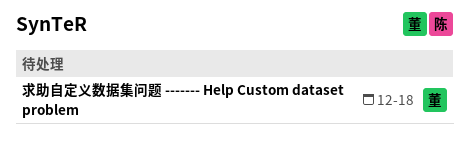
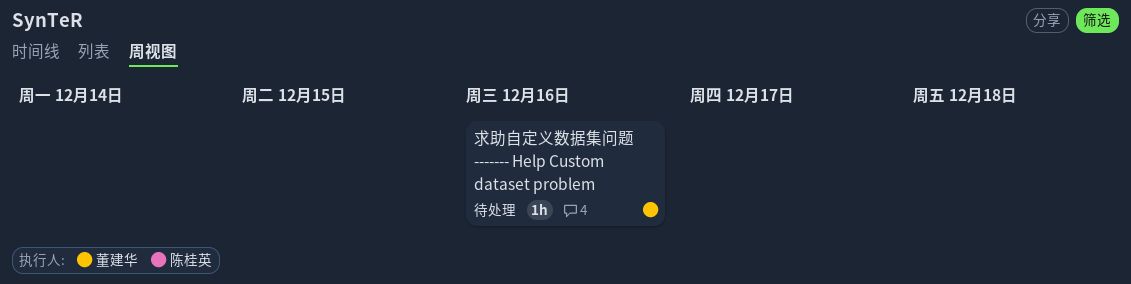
求助自定义数据集问题 ------- Help Custom dataset problem, due: Dec 18 -> Dec 16

